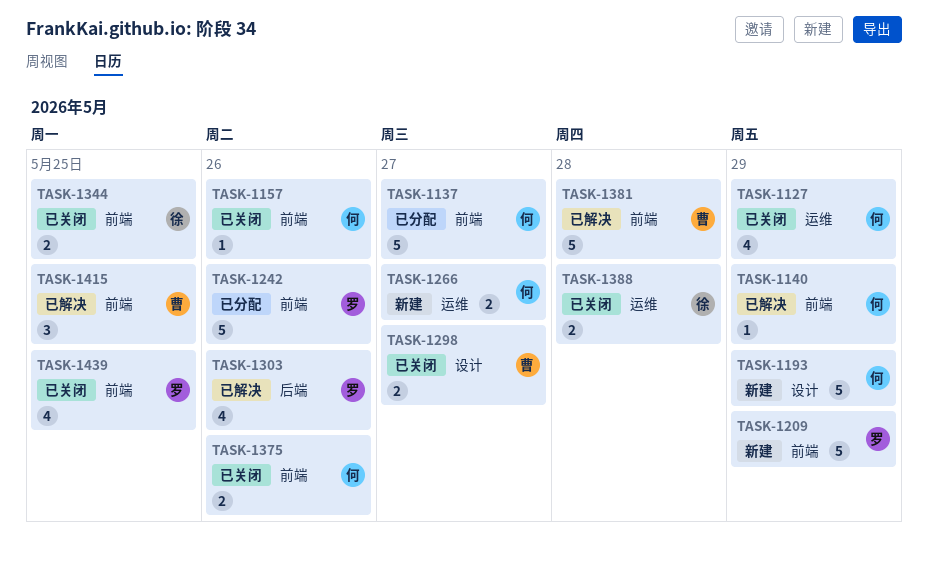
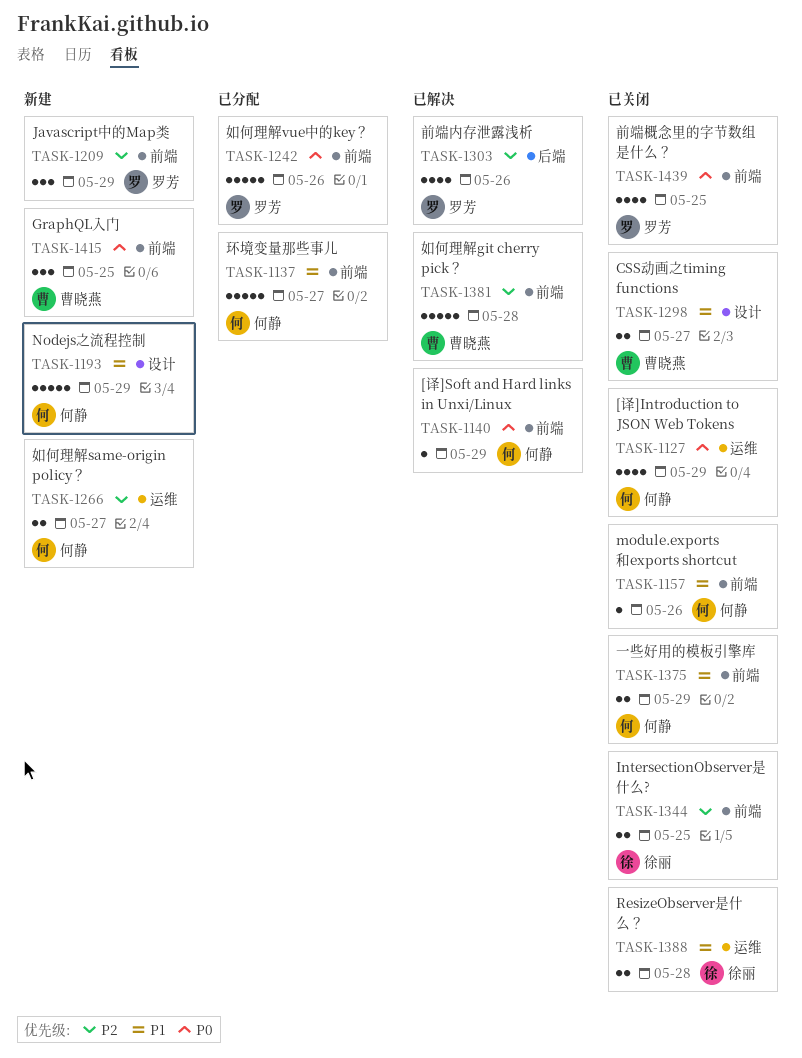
TASK-1209, estimate: 5 -> 3
TASK-1375, due: May 26 -> May 29
TASK-1415, status: 已解决 -> 新建

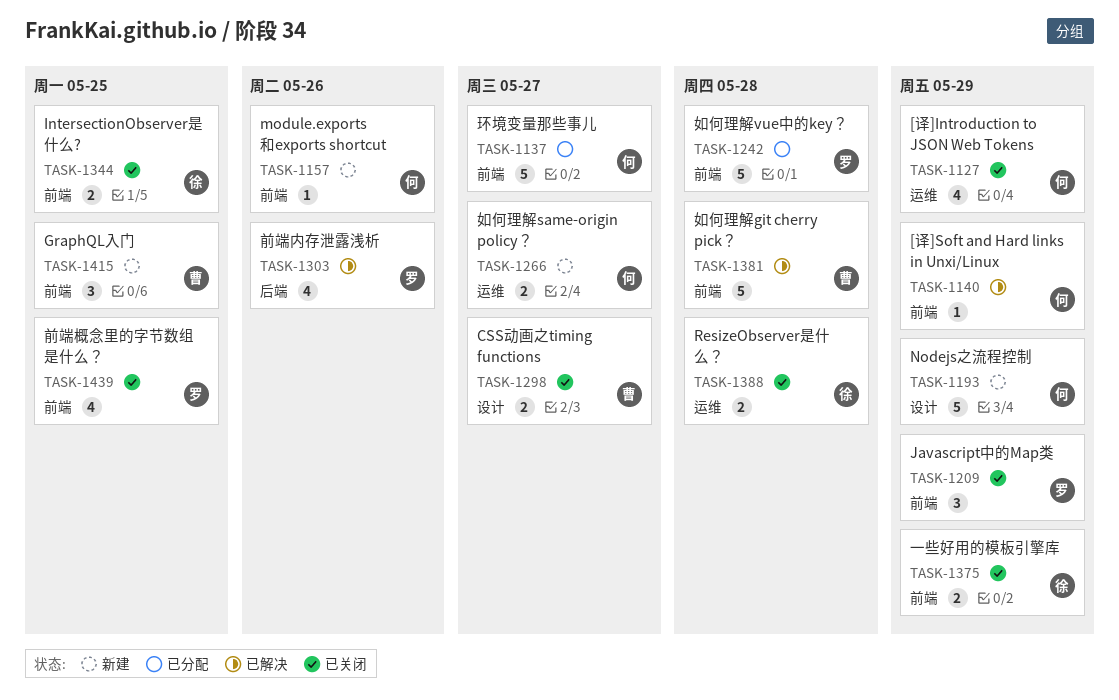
TASK-1157, status: 已关闭 -> 新建
TASK-1209, status: 新建 -> 已关闭
TASK-1242, due: May 26 -> May 28
TASK-1375, owner: 何静 -> 徐丽

